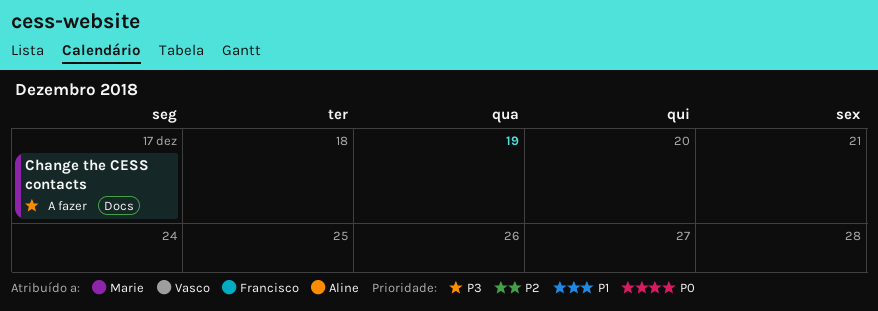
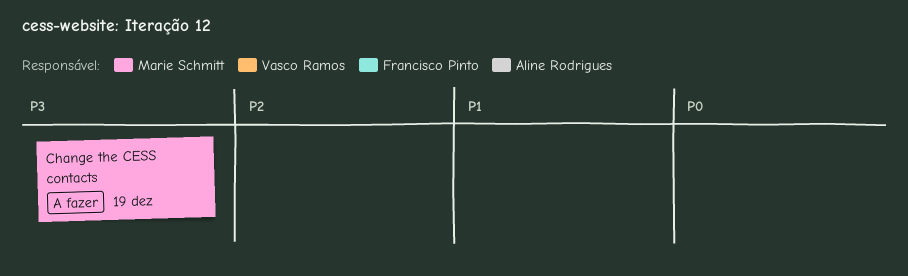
Change the CESS contacts, due: Dec 17 -> Dec 19

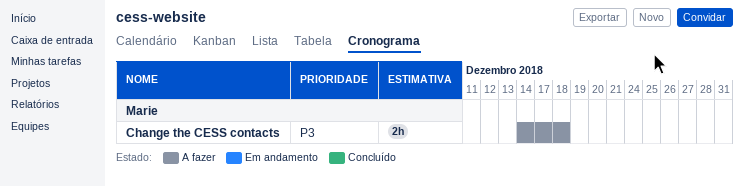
Change the CESS contacts, due: Dec 19 -> Dec 18

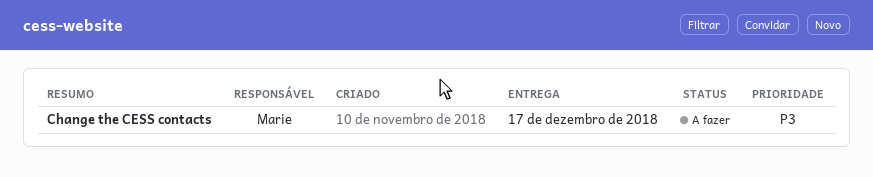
Change the CESS contacts, due: Dec 18 -> Dec 17

